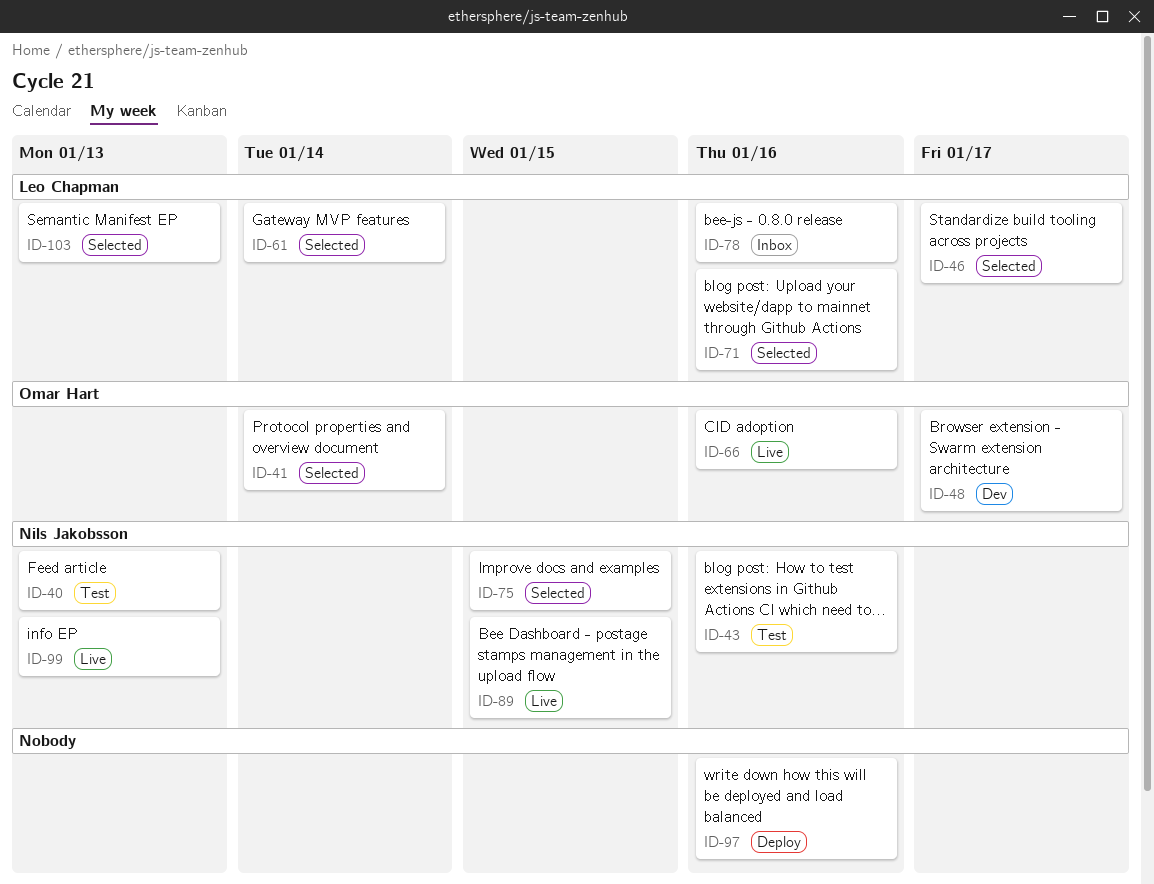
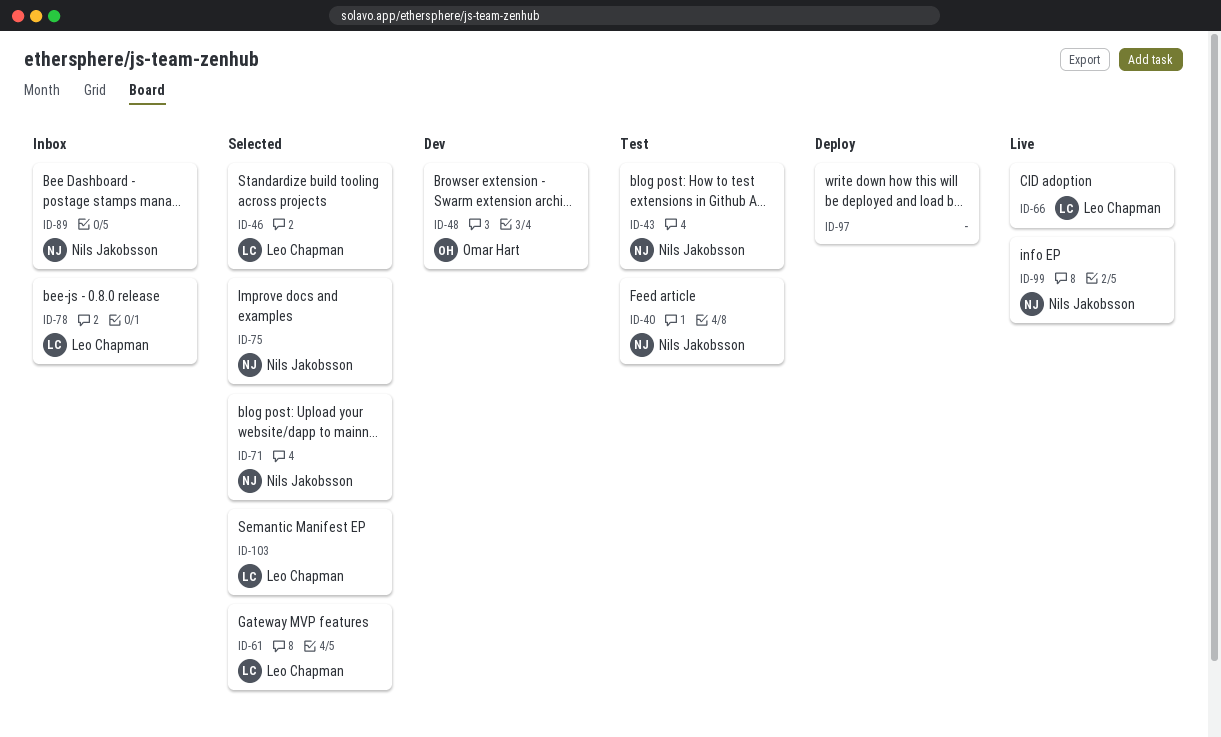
ID-41: present -> none
ID-66, owner: Omar Hart -> Leo Chapman
ID-71, owner: Leo Chapman -> Nils Jakobsson
ID-89, status: Live -> Inbox

